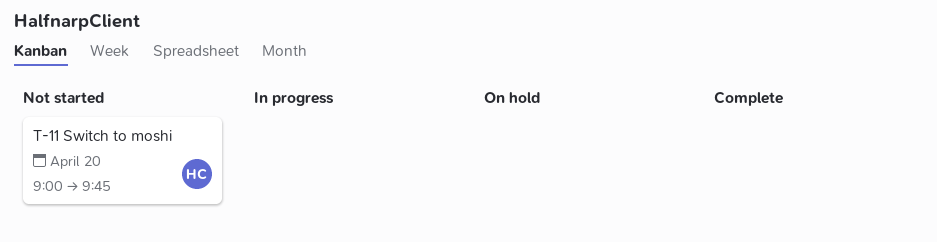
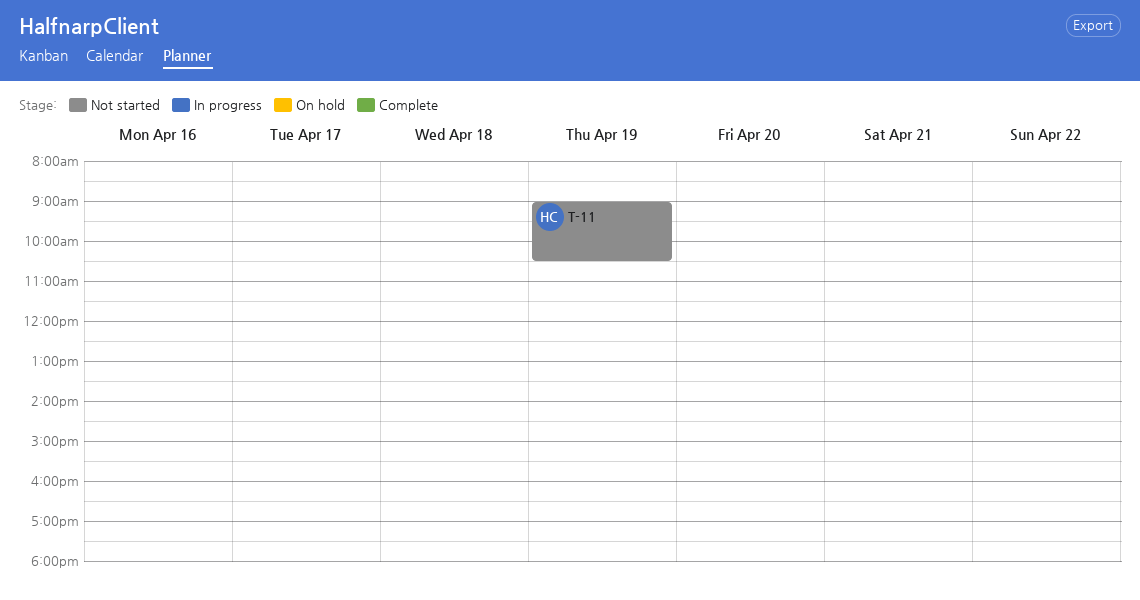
T-11, day: Apr 20 -> Apr 19
T-11, ends: 09:45 -> 10:30

